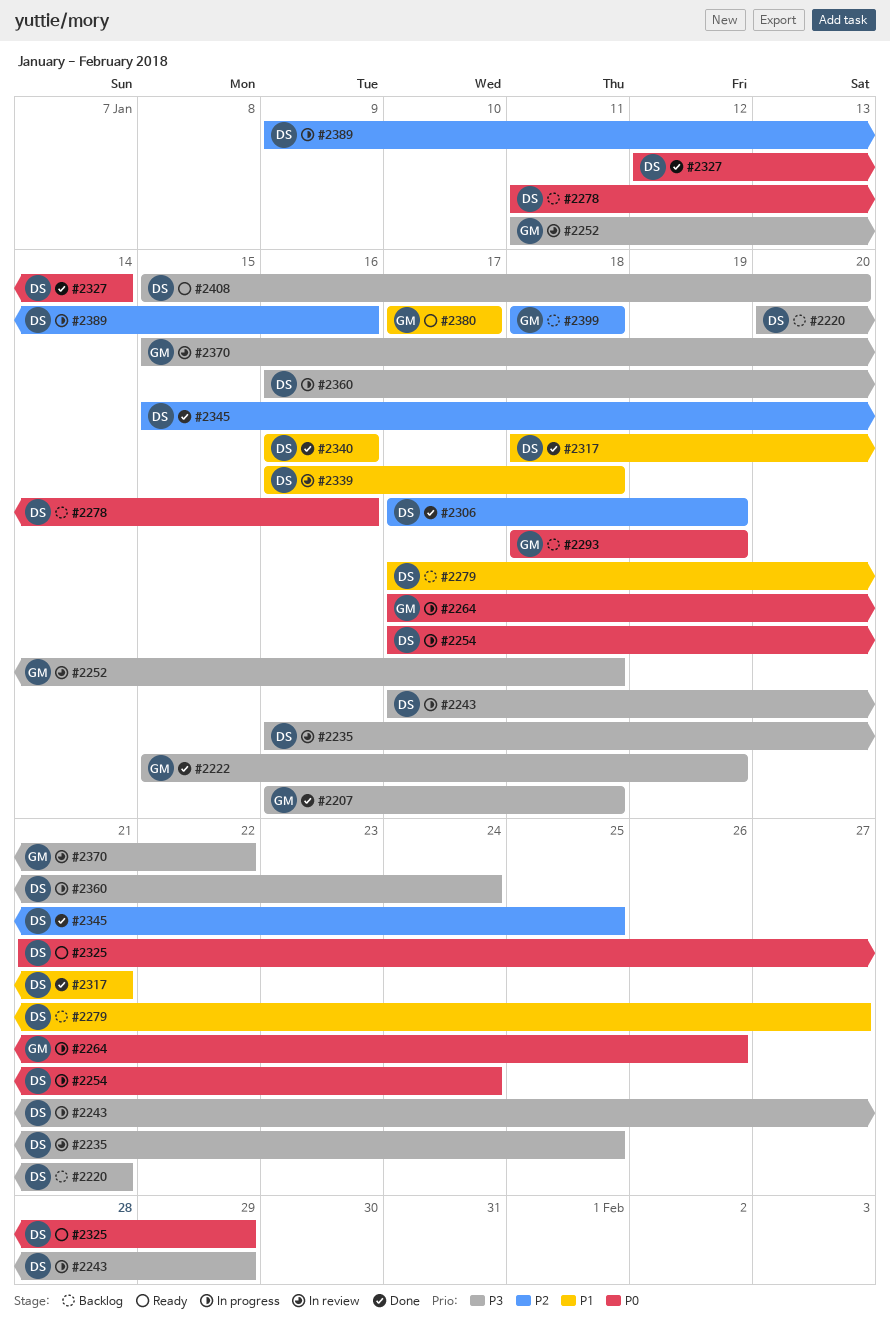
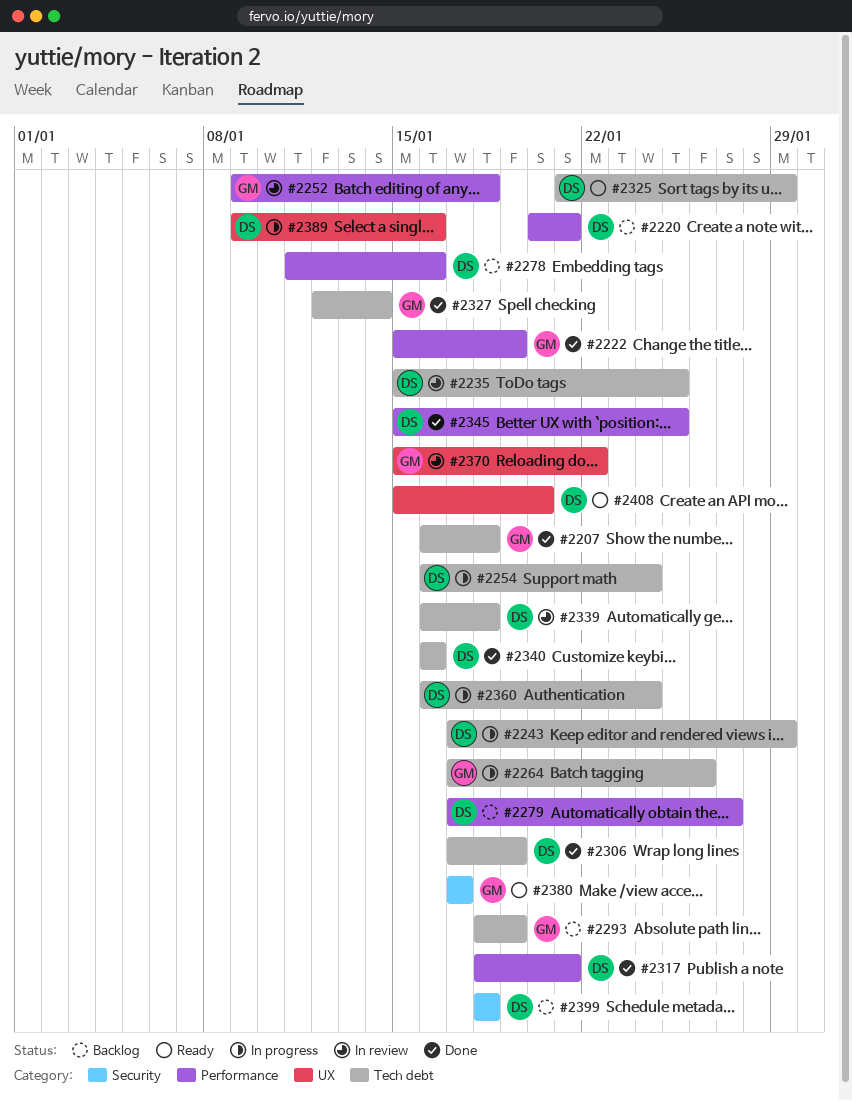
#2235, start: Jan 16 -> Jan 15
#2252, start: Jan 11 -> Jan 9
#2254, start: Jan 17 -> Jan 16
#2327, owner: DS -> GM
#2399, owner: GM -> DS

